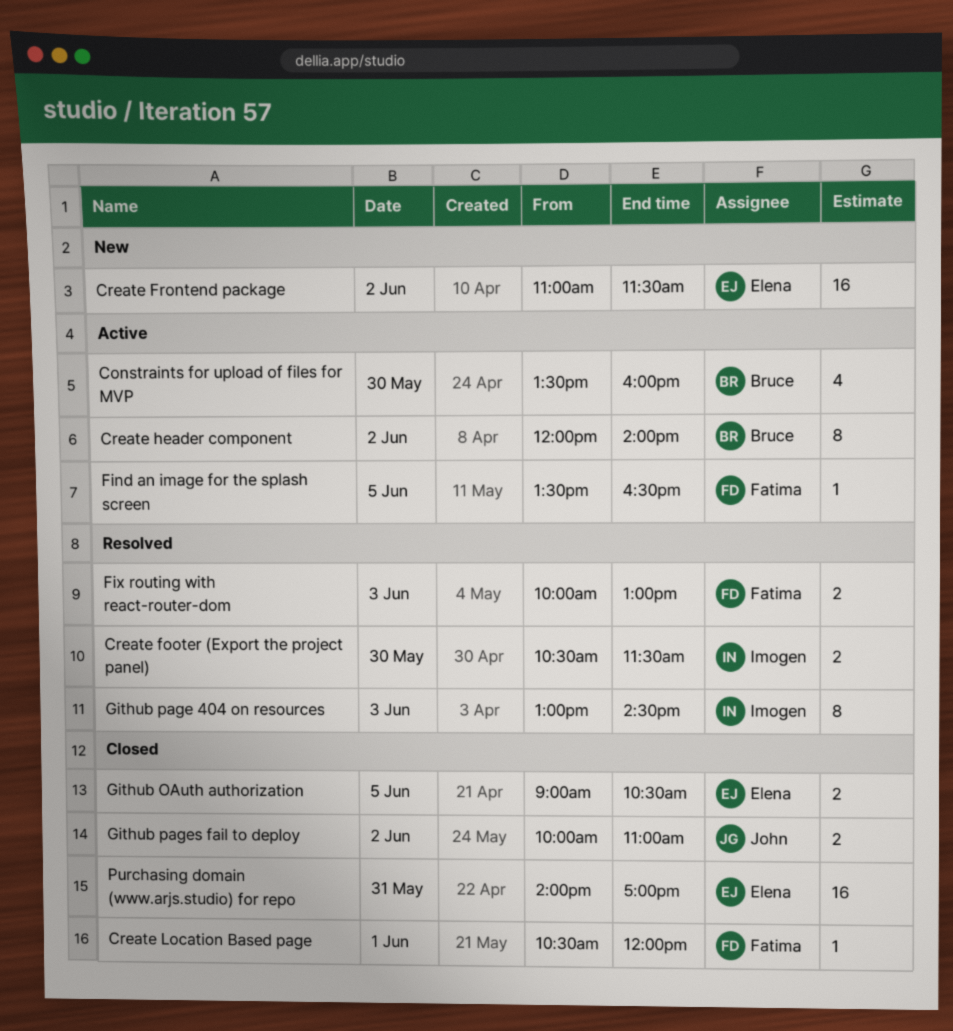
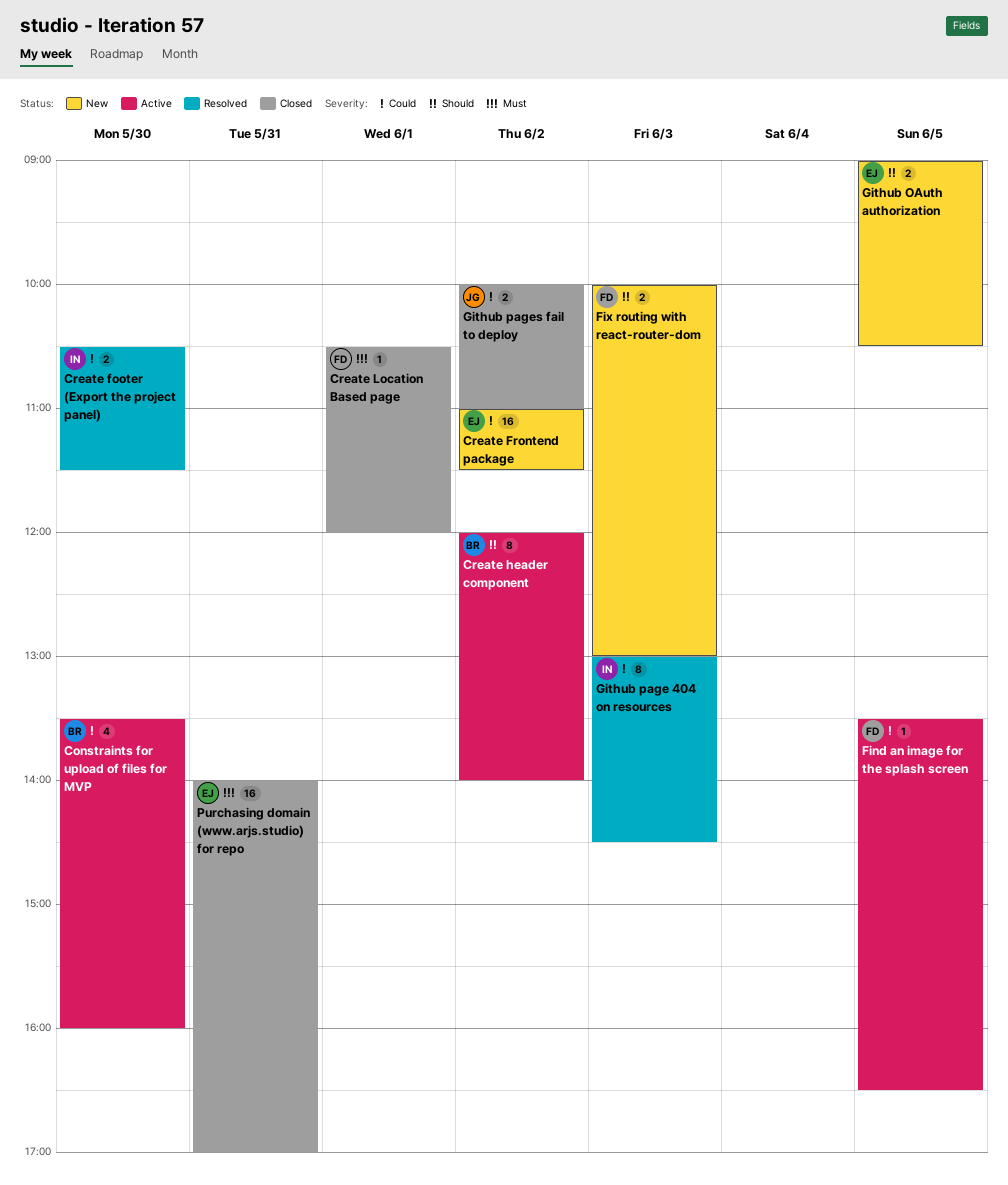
Fix routing with react-router-dom, status: Resolved -> New
Github OAuth authorization, status: Closed -> New

